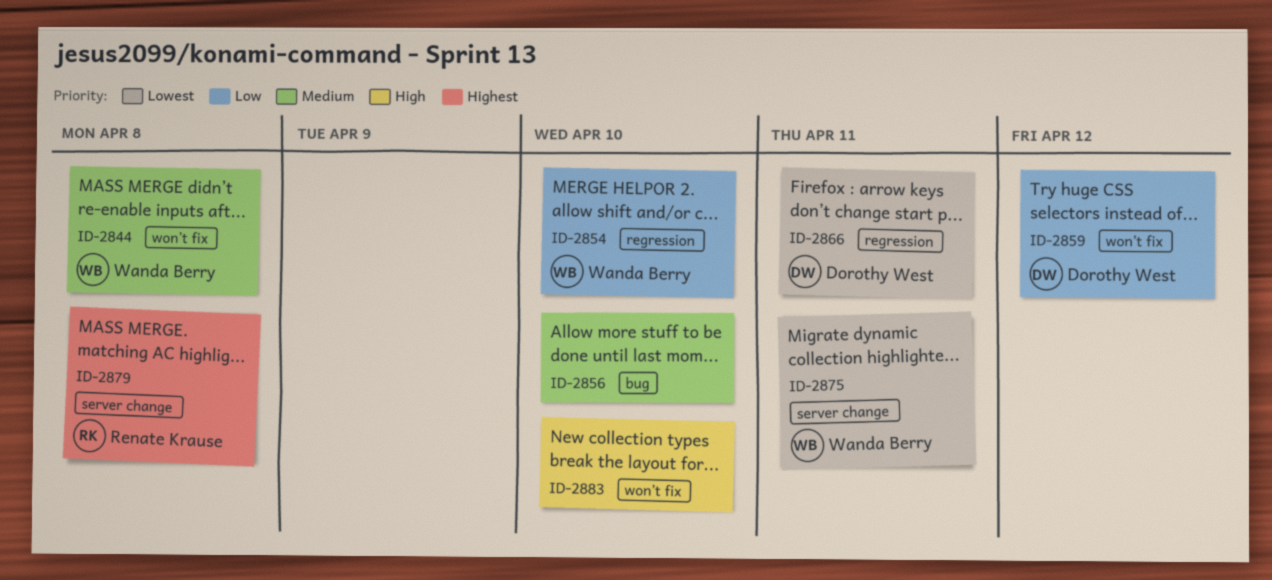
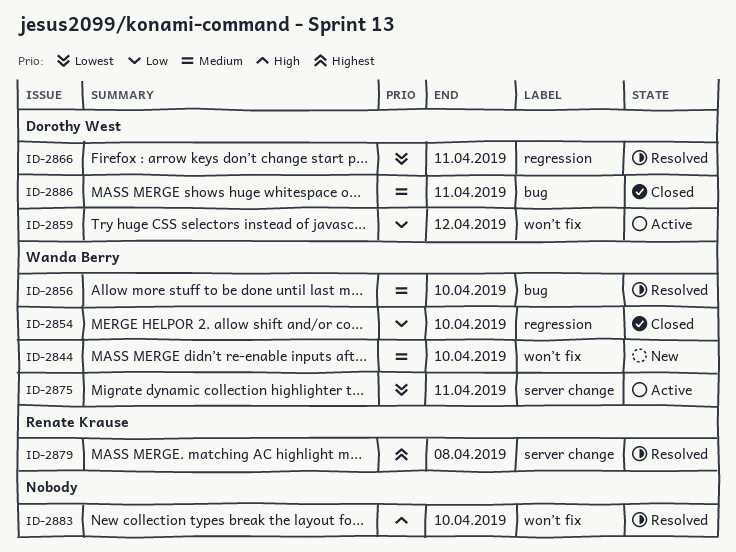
ID-2844, due: Apr 8 -> Apr 10
ID-2856, owner: none -> Wanda Berry
ID-2886: none -> present

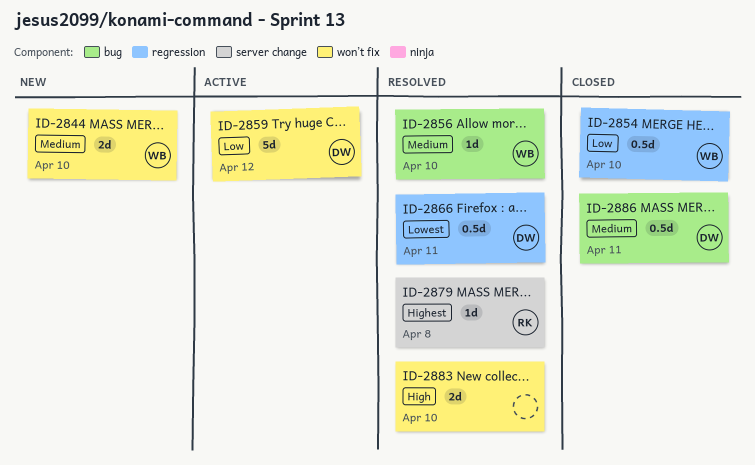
ID-2875: present -> none

